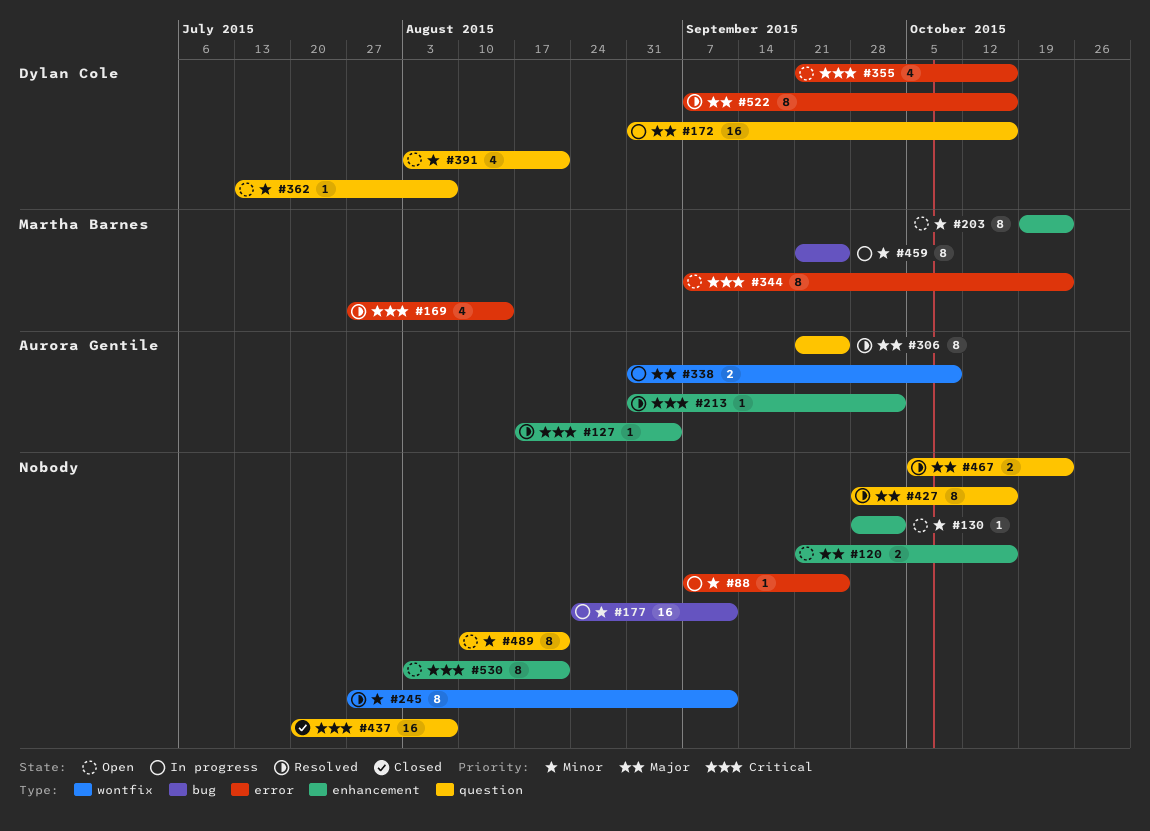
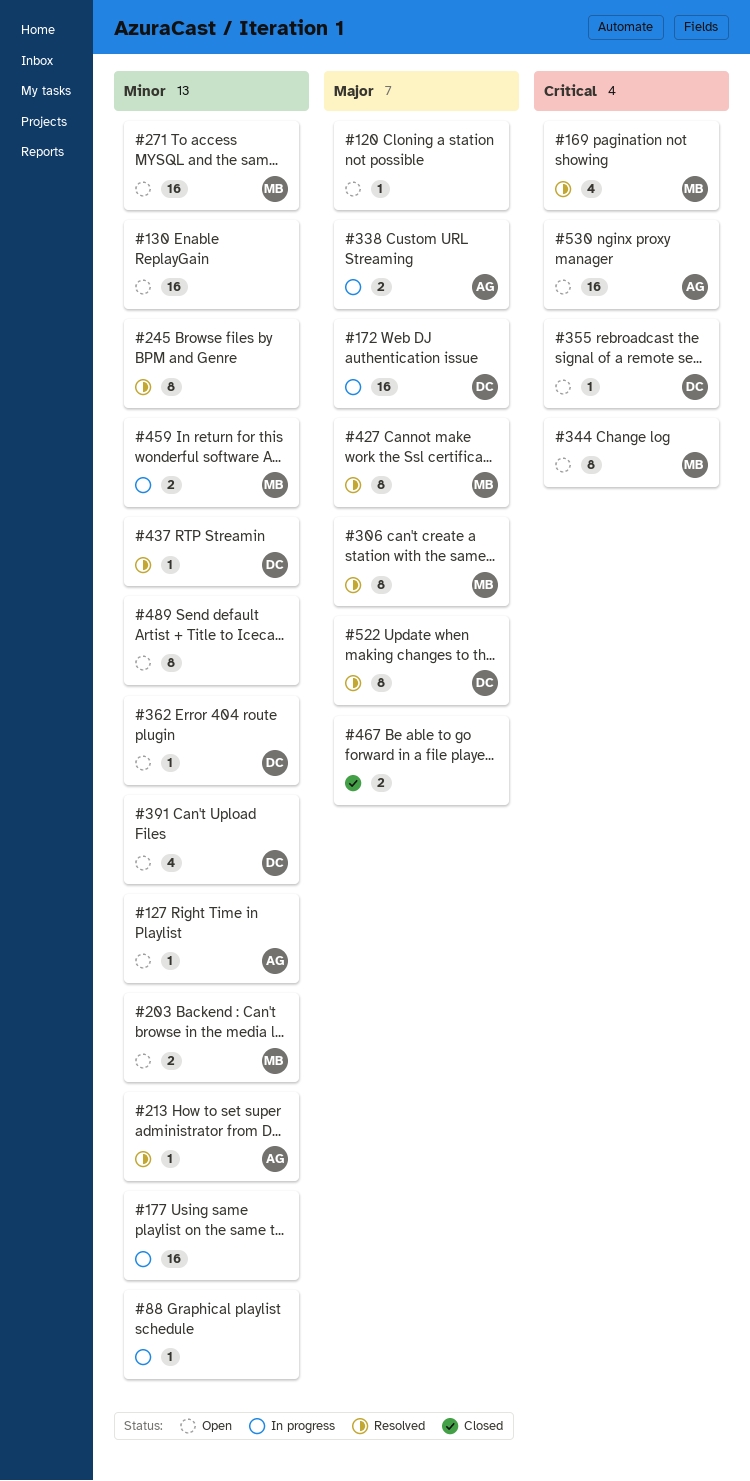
#120, estimate: 2 -> 1
#127, status: Resolved -> Open
#127, priority: Critical -> Minor
#130, estimate: 1 -> 16
#203, estimate: 8 -> 2
#213, priority: Critical -> Minor
#271: none -> present
#306, owner: Aurora Gentile -> Martha Barnes
#355, estimate: 4 -> 1
#427, owner: none -> Martha Barnes
#437, status: Closed -> Resolved
#437, owner: none -> Dylan Cole
#437, priority: Critical -> Minor
#437, estimate: 16 -> 1
#459, estimate: 8 -> 2
#467, status: Resolved -> Closed
#530, owner: none -> Aurora Gentile
#530, estimate: 8 -> 16

